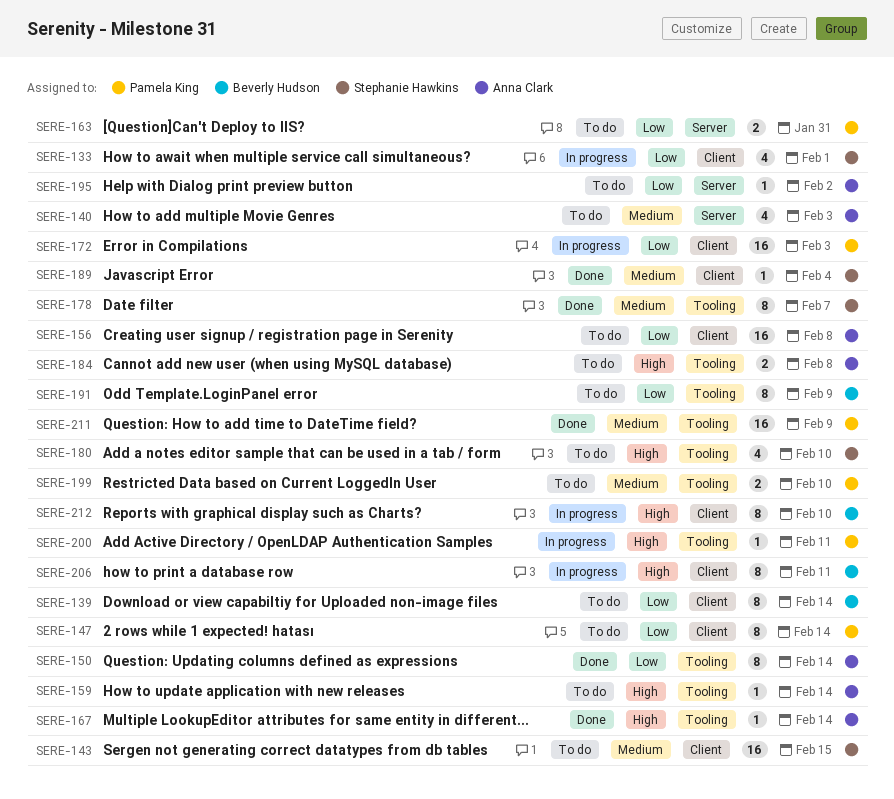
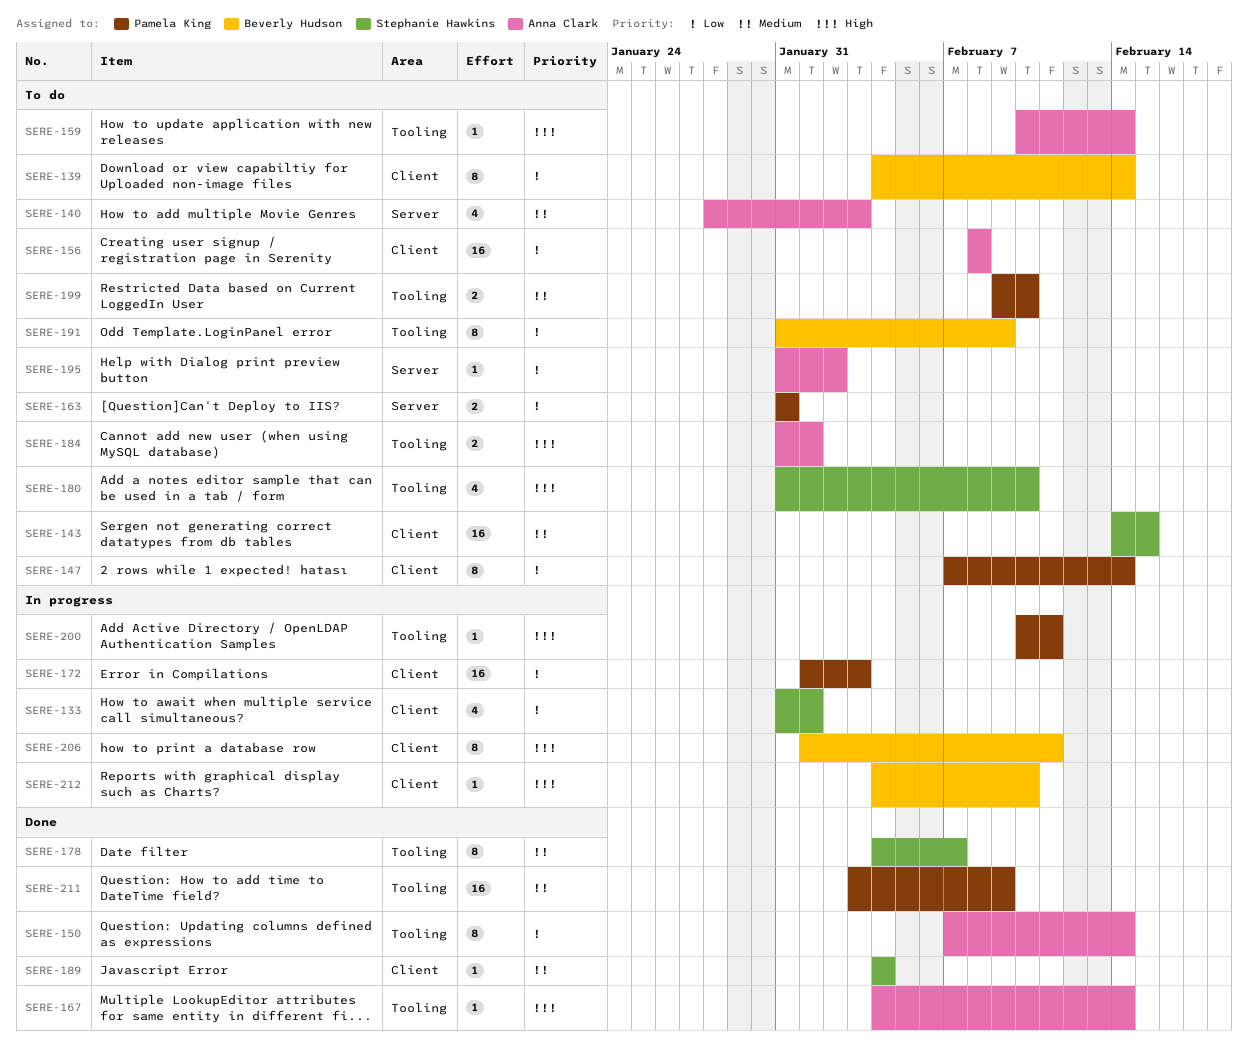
SERE-184, due: Feb 8 -> Feb 1
SERE-212, estimate: 8 -> 1

